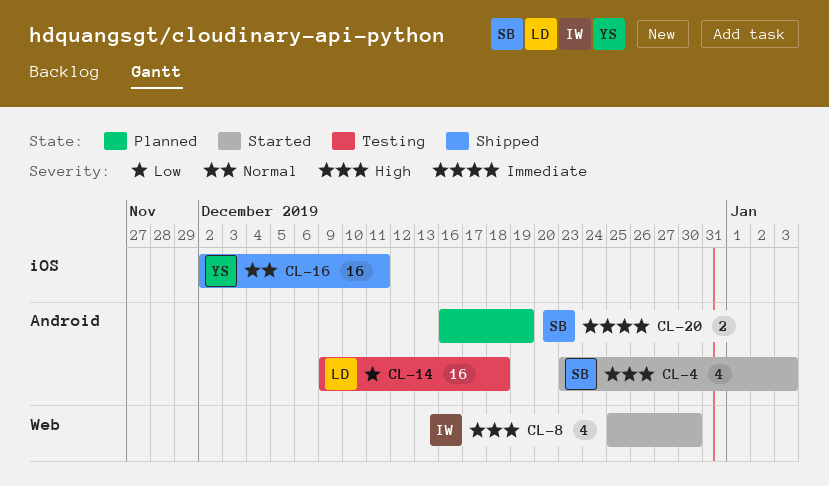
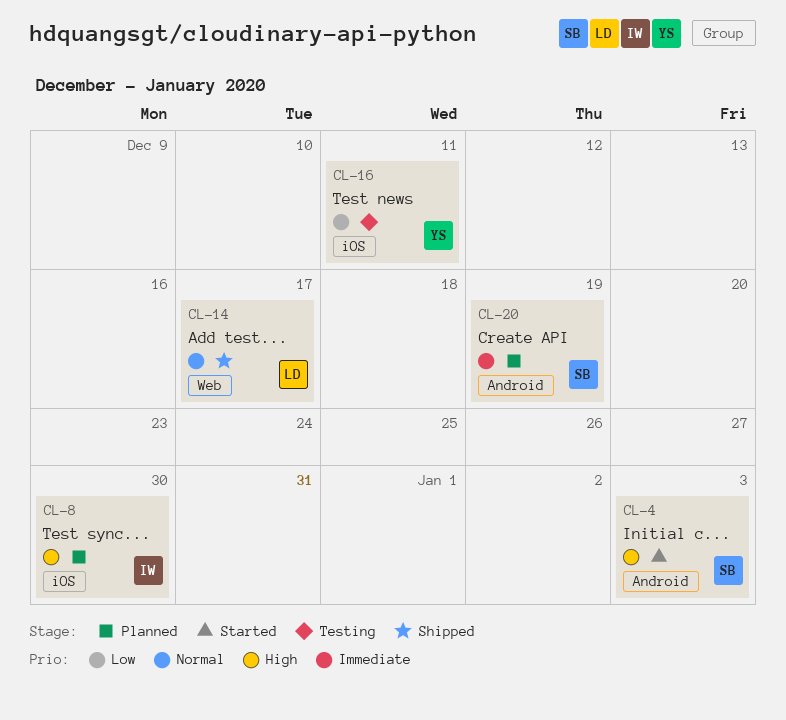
CL-8, status: Started -> Planned
CL-8, label: Web -> iOS
CL-14, status: Testing -> Shipped
CL-14, priority: Low -> Normal
CL-14, label: Android -> Web
CL-14, due: Dec 18 -> Dec 17
CL-16, status: Shipped -> Testing
CL-16, priority: Normal -> Low

